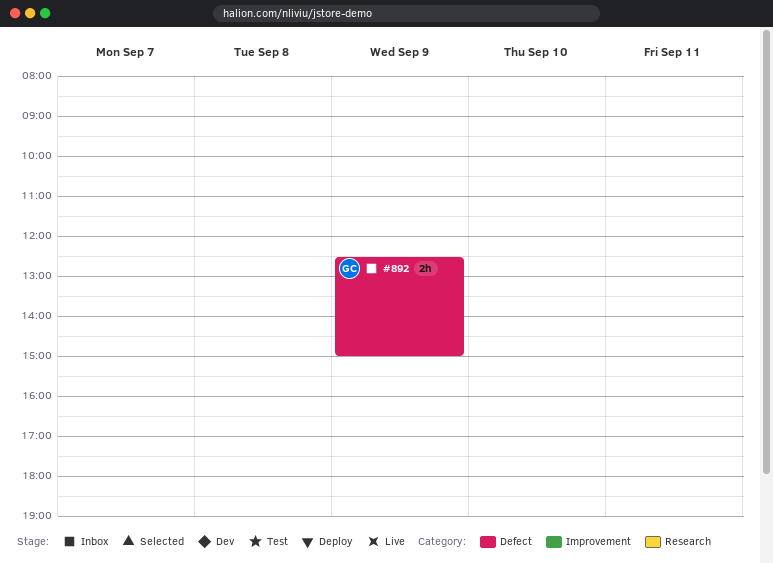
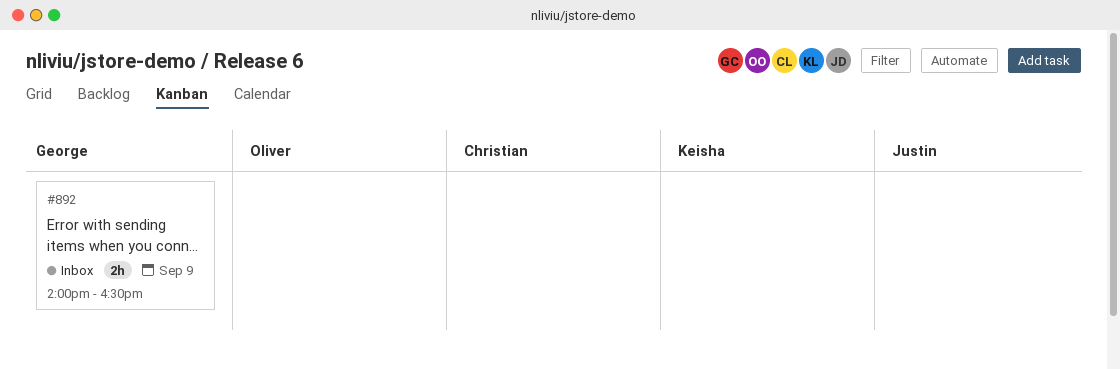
#892, begins: 12:30 -> 14:00
#892, ends: 15:00 -> 16:30

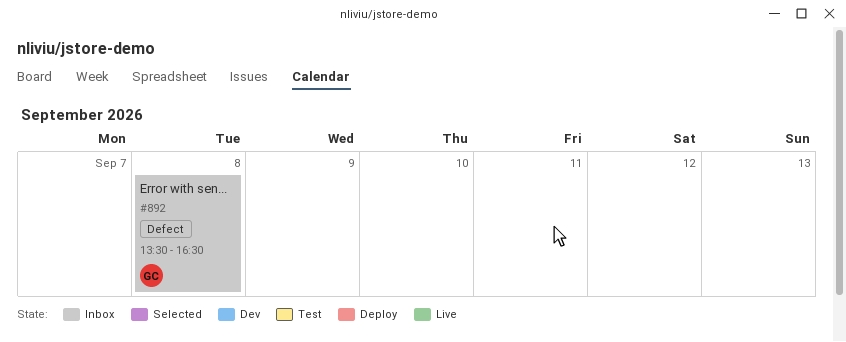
#892, day: Sep 9 -> Sep 8
#892, begins: 14:00 -> 13:30

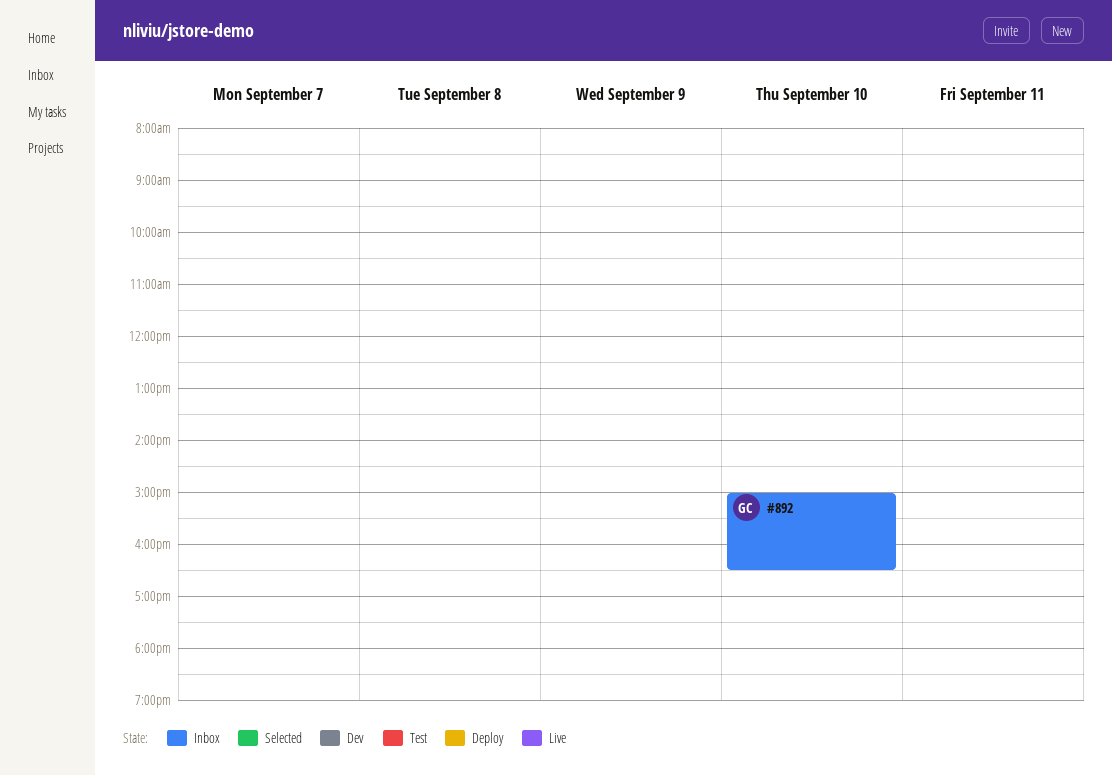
#892, day: Sep 8 -> Sep 10
#892, begins: 13:30 -> 15:00

